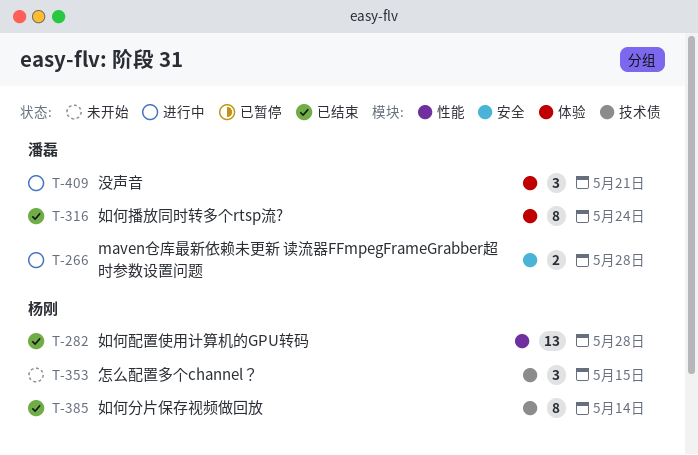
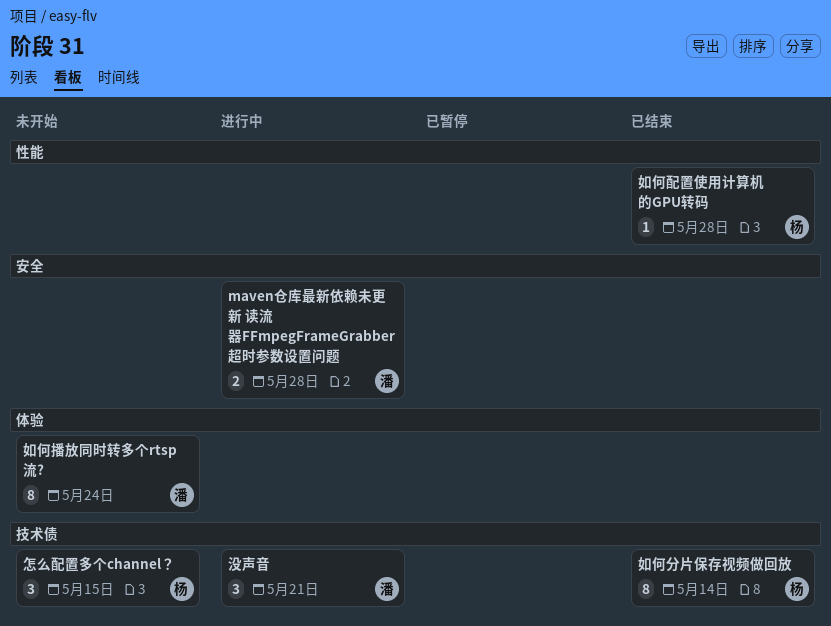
如何播放同时转多个rtsp流?, status: 已结束 -> 未开始
如何配置使用计算机的GPU转码, estimate: 13 -> 1
没声音, label: 体验 -> 技术债

